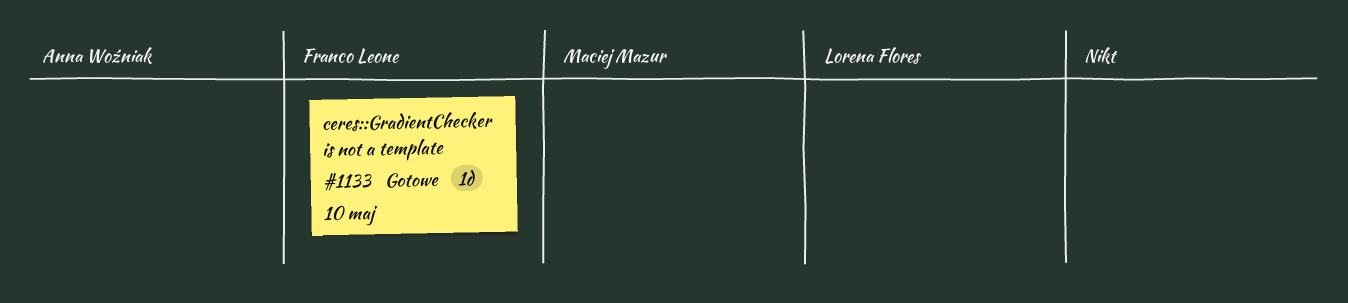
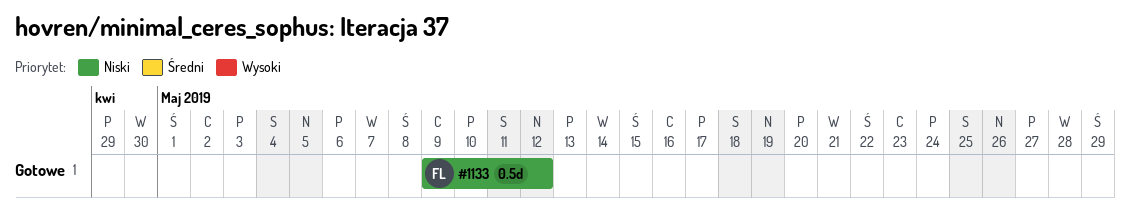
#1133, estimate: 1d -> 0.5d
#1133, due: May 10 -> May 12

